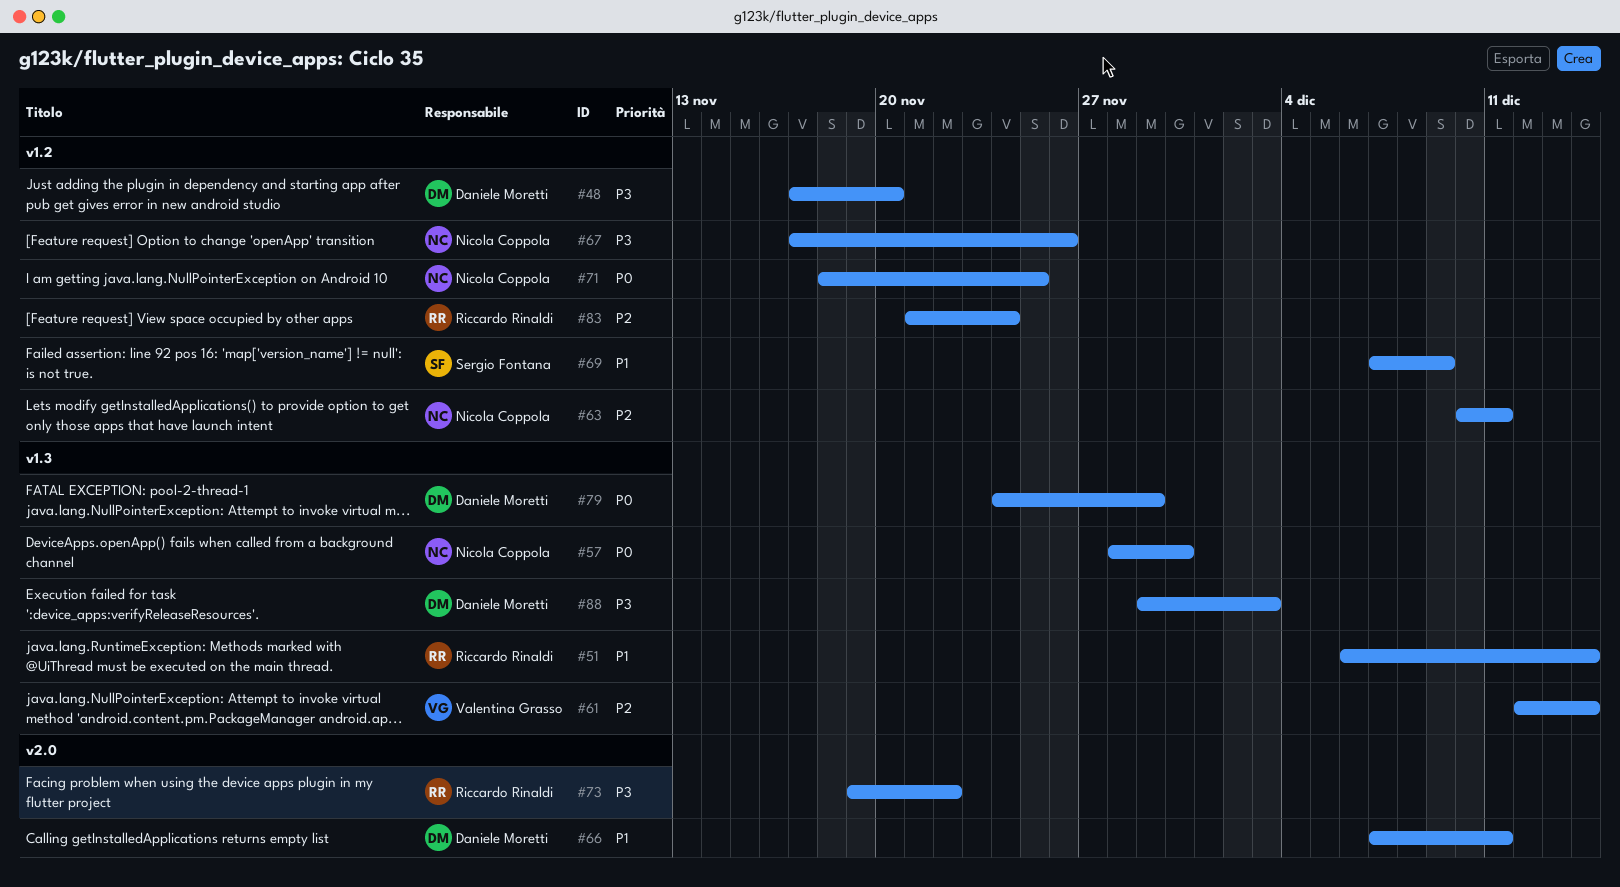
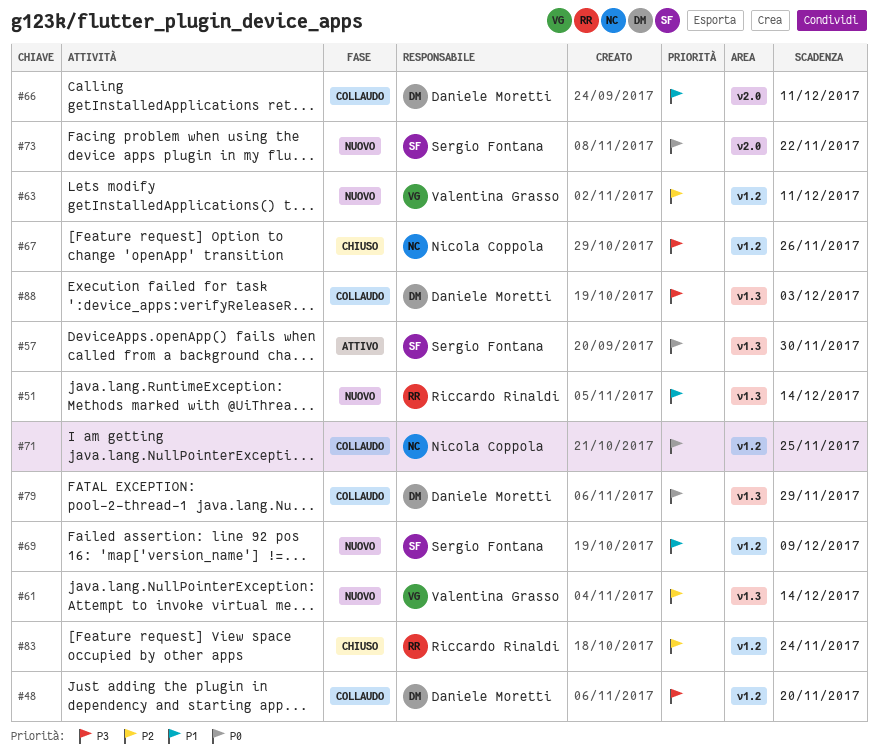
#57, owner: Nicola Coppola -> Sergio Fontana
#63, owner: Nicola Coppola -> Valentina Grasso
#73, owner: Riccardo Rinaldi -> Sergio Fontana
#73, priority: P3 -> P0

